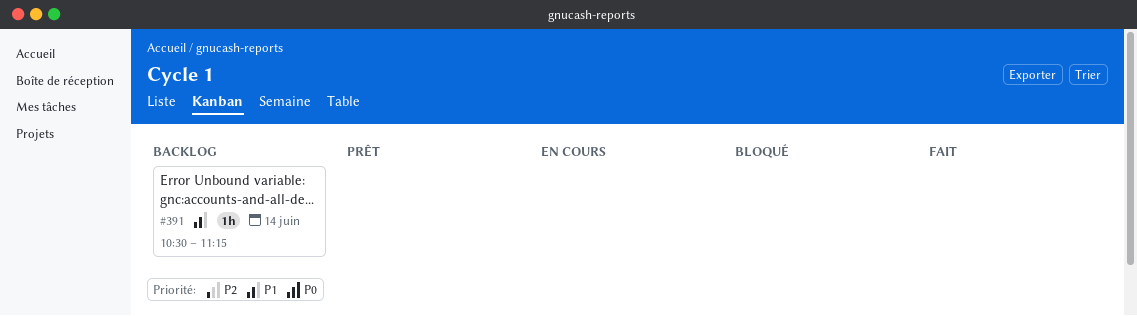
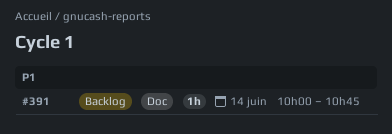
#391, begins: 10:30 -> 10:00
#391, ends: 11:15 -> 10:45

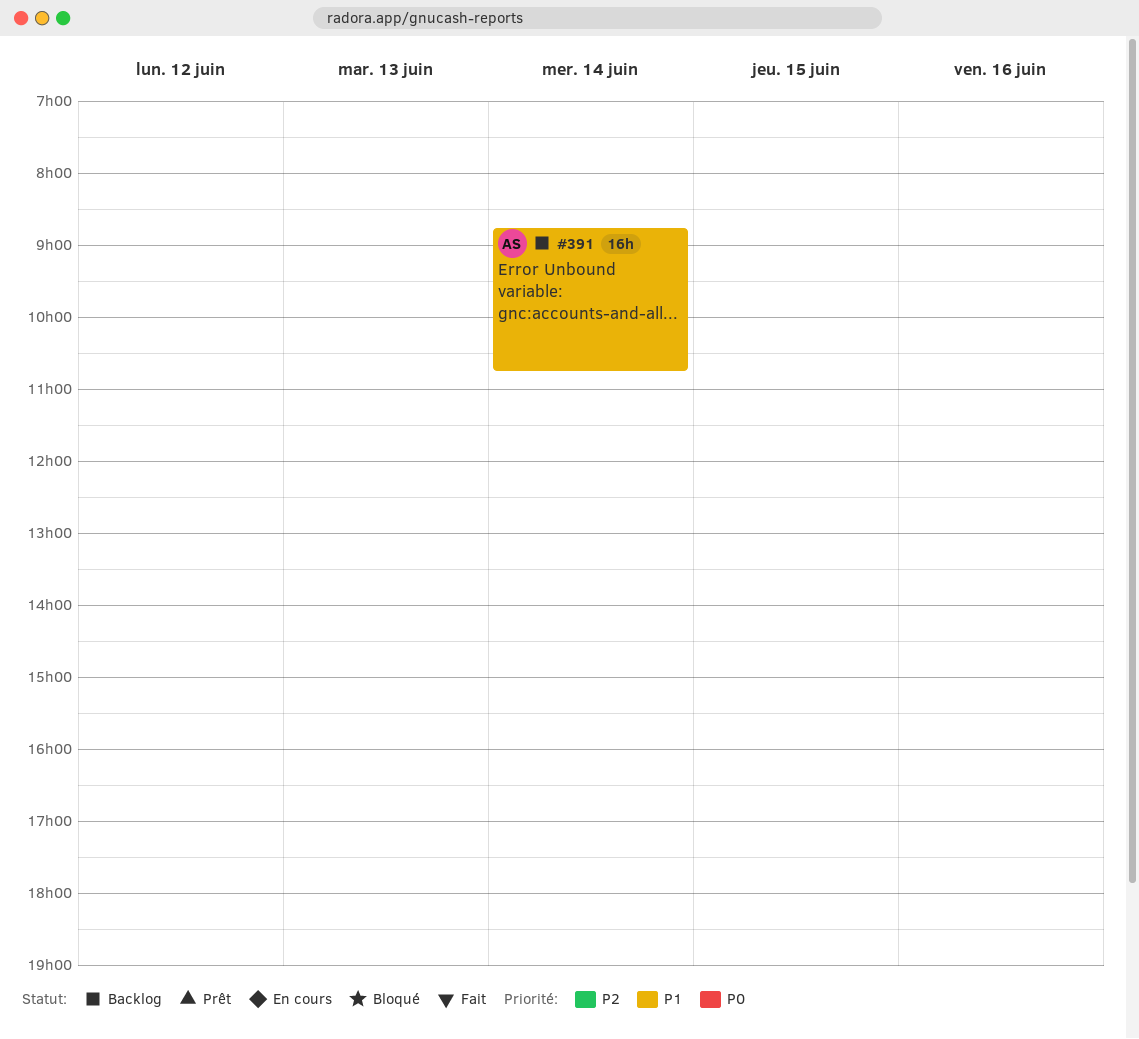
#391, estimate: 1h -> 16h
#391, begins: 10:00 -> 08:45

